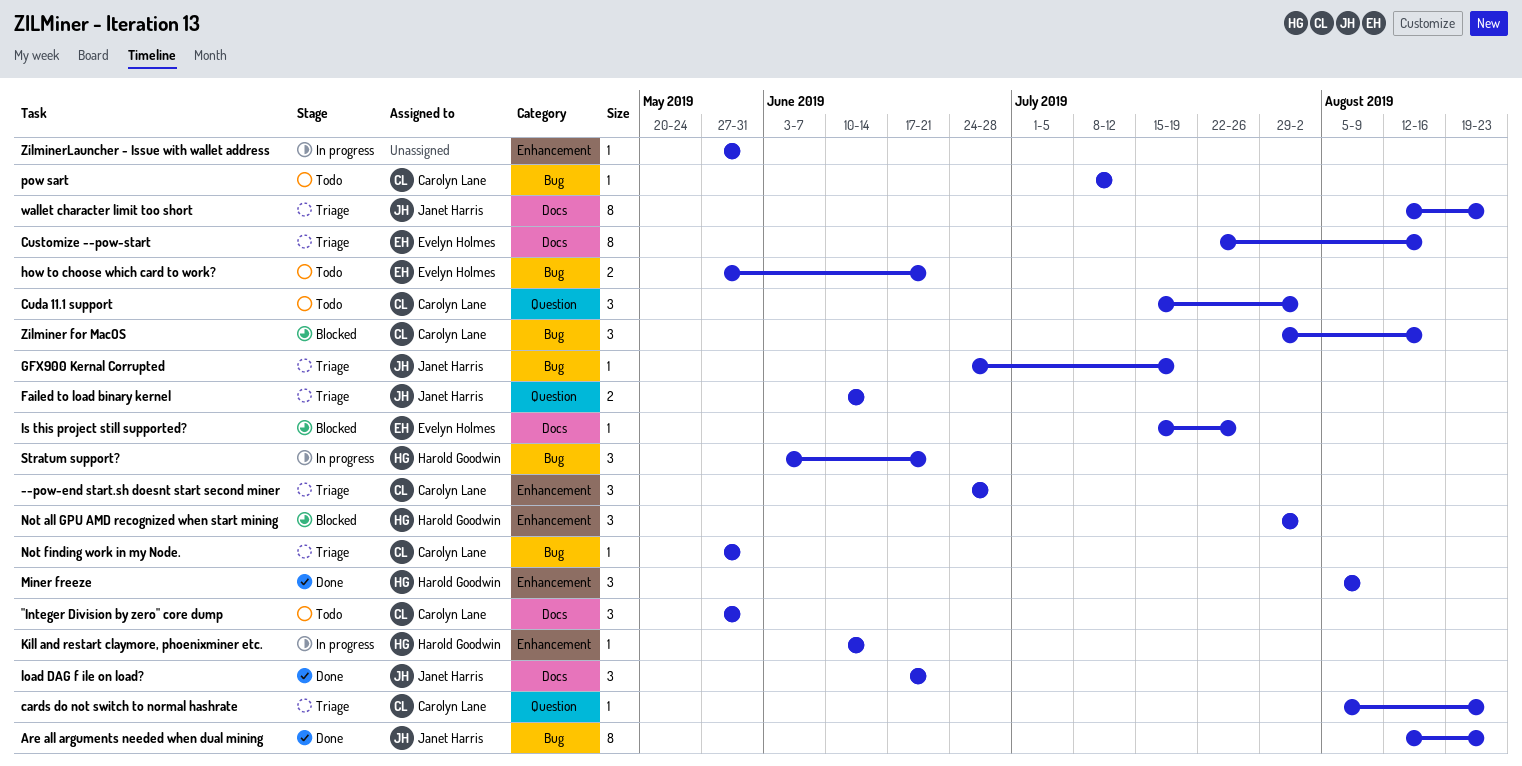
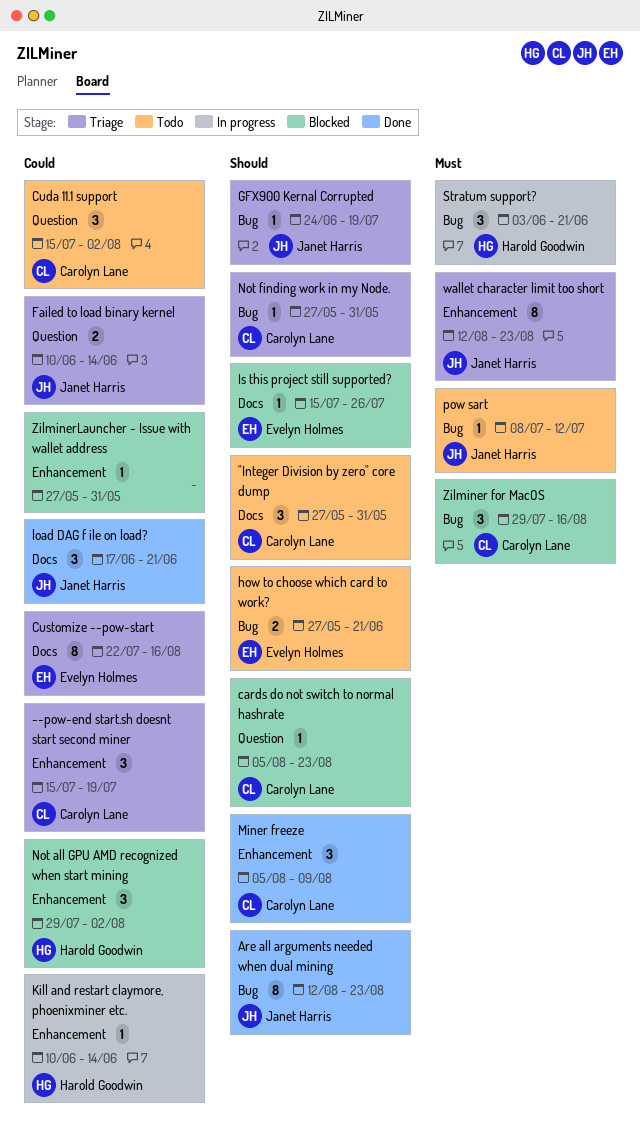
--pow-end start.sh doesnt start second miner, start: Jun 24 -> Jul 15
--pow-end start.sh doesnt start second miner, due: Jun 28 -> Jul 19
cards do not switch to normal hashrate, status: Triage -> Blocked
Miner freeze, owner: Harold Goodwin -> Carolyn Lane
pow sart, owner: Carolyn Lane -> Janet Harris
wallet character limit too short, label: Docs -> Enhancement
ZilminerLauncher - Issue with wallet address, status: In progress -> Blocked

